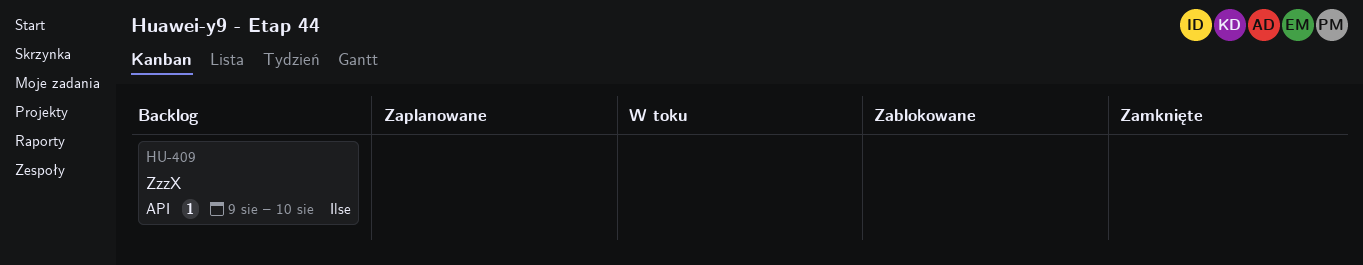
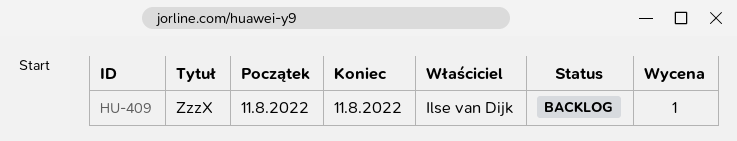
HU-409, start: Aug 9 -> Aug 11
HU-409, due: Aug 10 -> Aug 11

